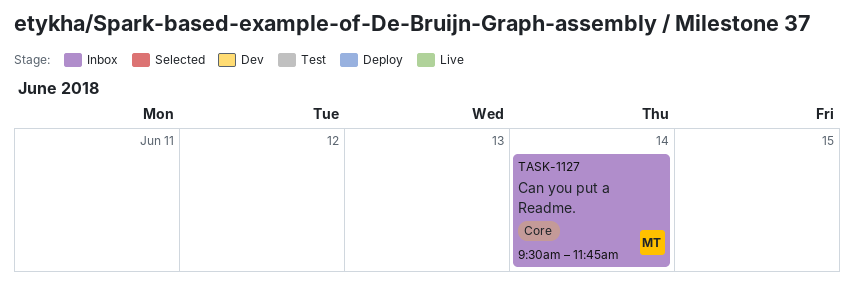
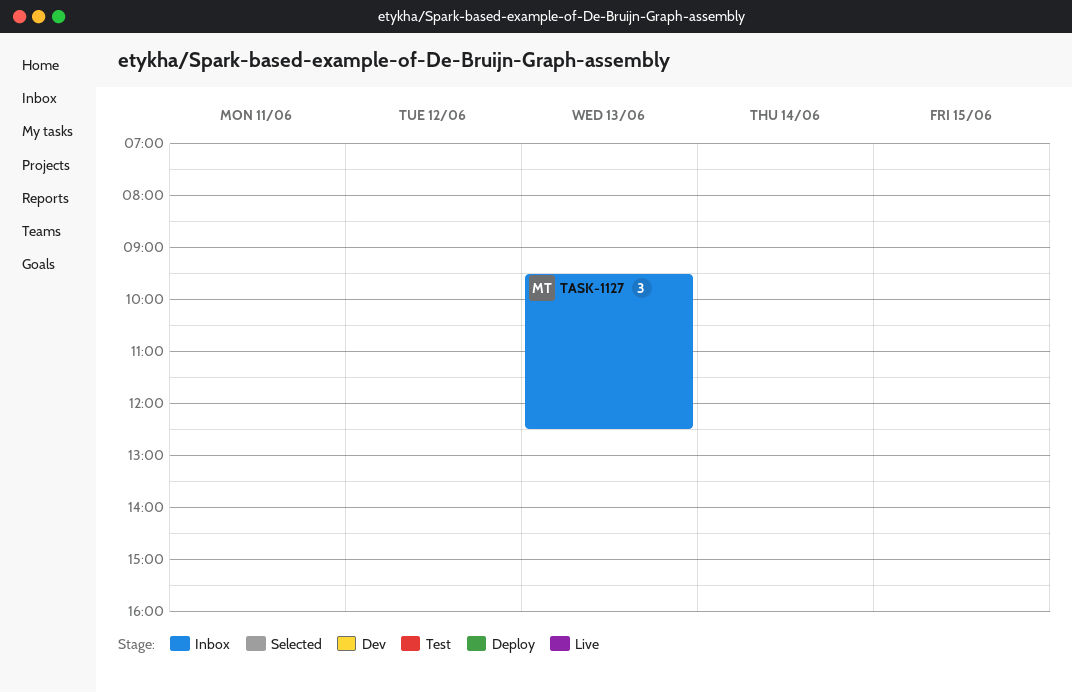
TASK-1127, day: Jun 14 -> Jun 13
TASK-1127, ends: 11:45 -> 12:30

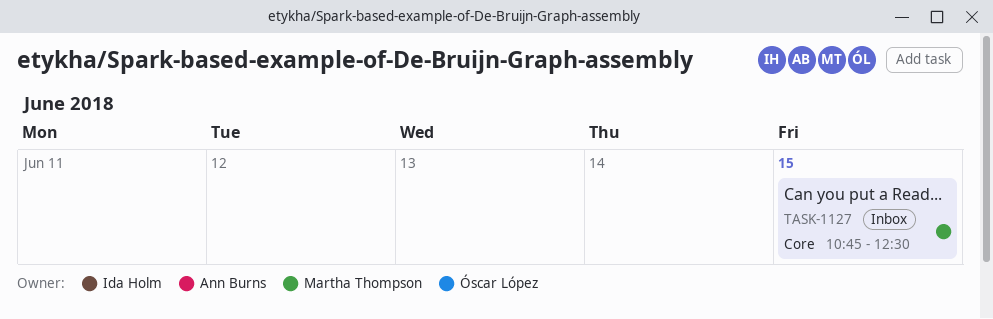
TASK-1127, day: Jun 13 -> Jun 15
TASK-1127, begins: 09:30 -> 10:45

